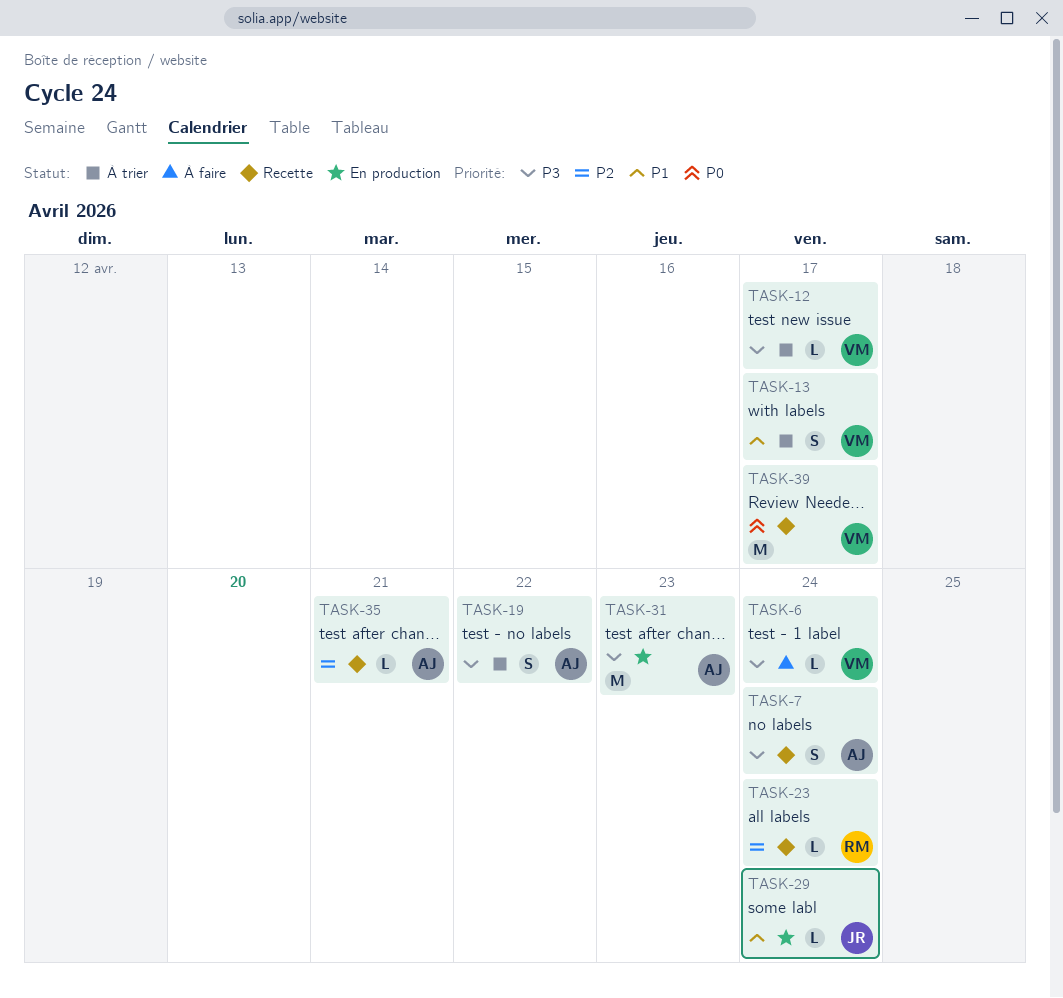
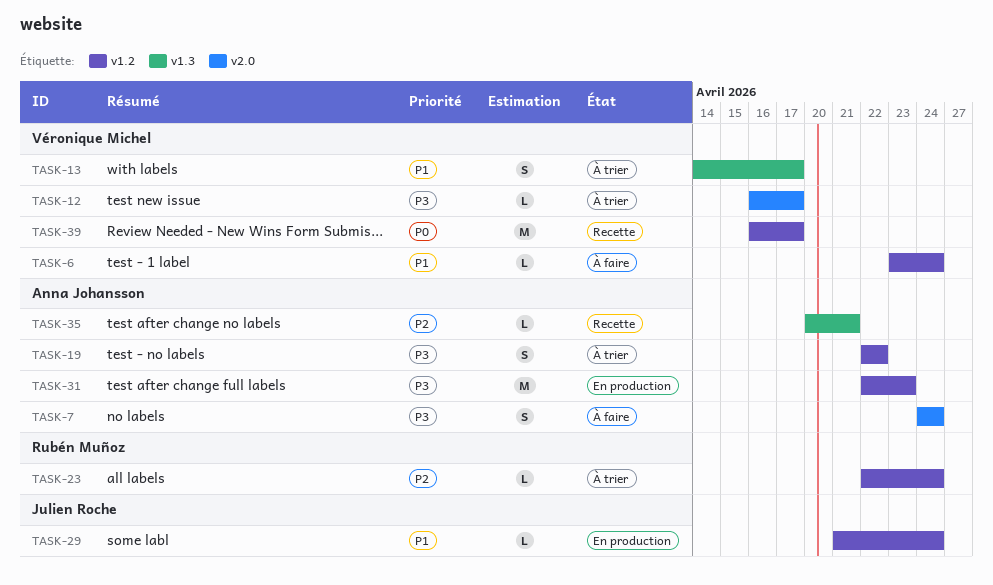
TASK-6, priority: P3 -> P1
TASK-7, status: Recette -> À faire
TASK-23, status: Recette -> À trier

